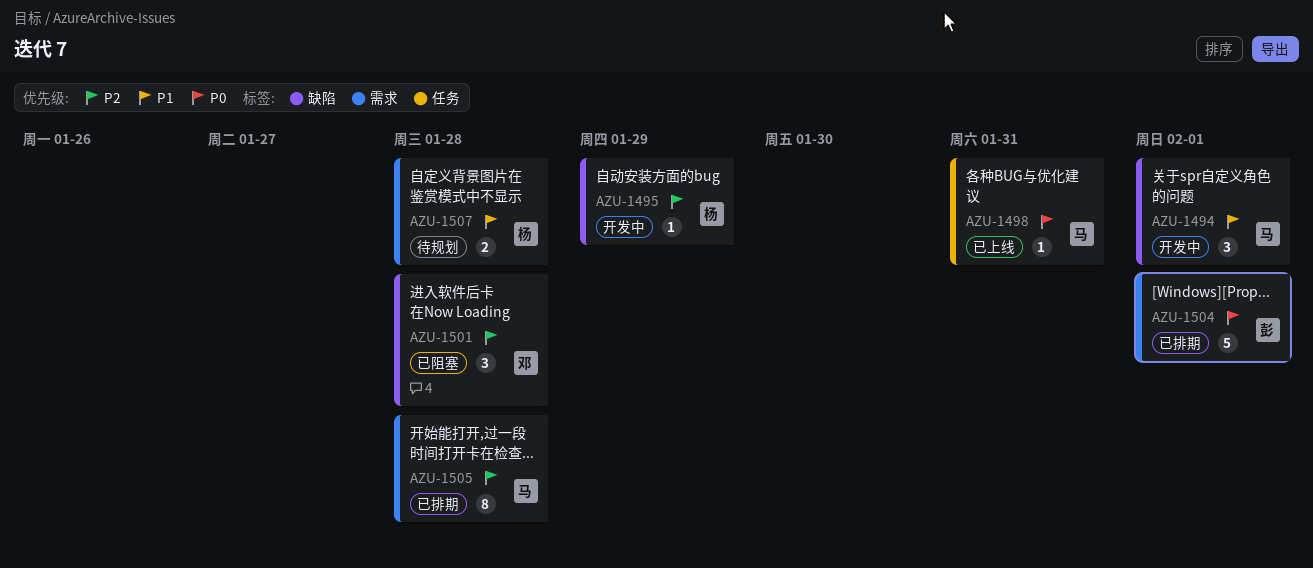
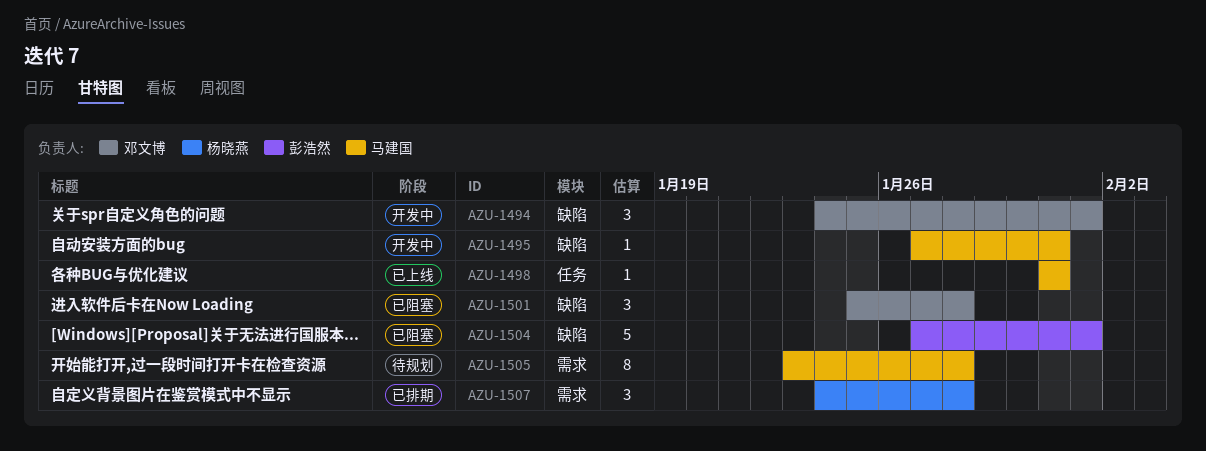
AZU-1494, owner: 马建国 -> 邓文博
AZU-1495, owner: 杨晓燕 -> 马建国
AZU-1495, due: Jan 29 -> Jan 31
AZU-1504, status: 已排期 -> 已阻塞
AZU-1504, label: 需求 -> 缺陷
AZU-1505, status: 已排期 -> 待规划
AZU-1507, status: 待规划 -> 已排期
AZU-1507, estimate: 2 -> 3

